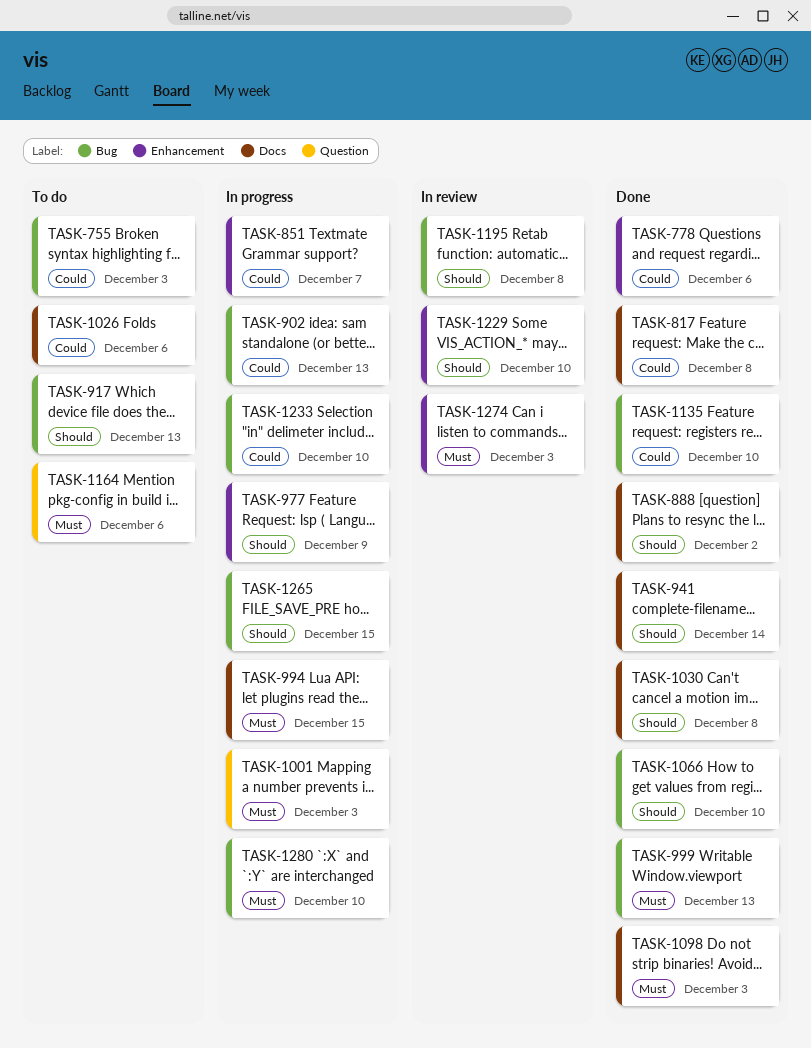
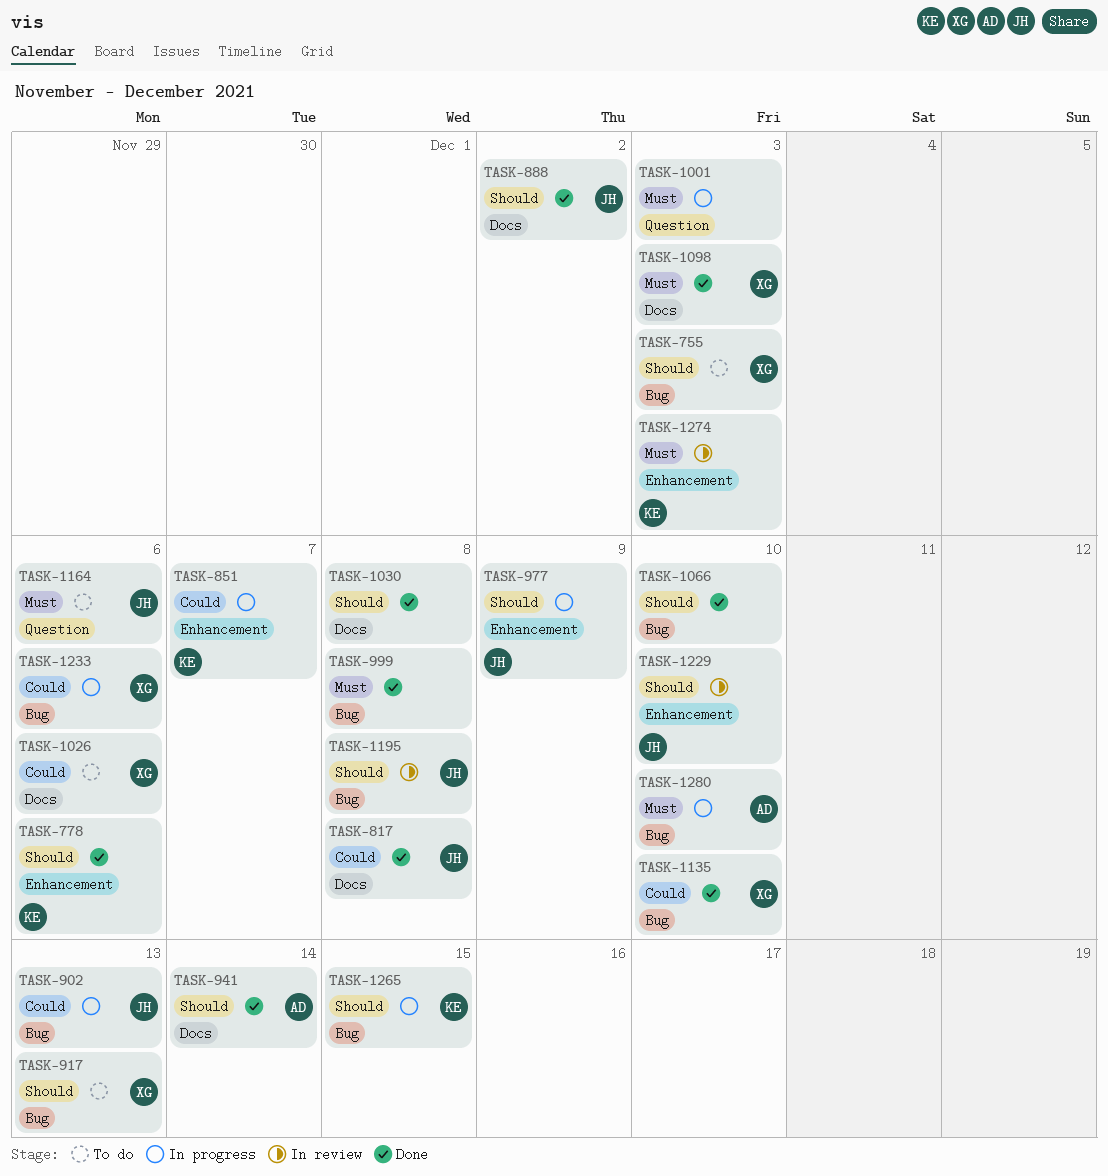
TASK-755, priority: Could -> Should
TASK-778, priority: Could -> Should
TASK-994: present -> none
TASK-999, due: Dec 13 -> Dec 8
TASK-1233, due: Dec 10 -> Dec 6

